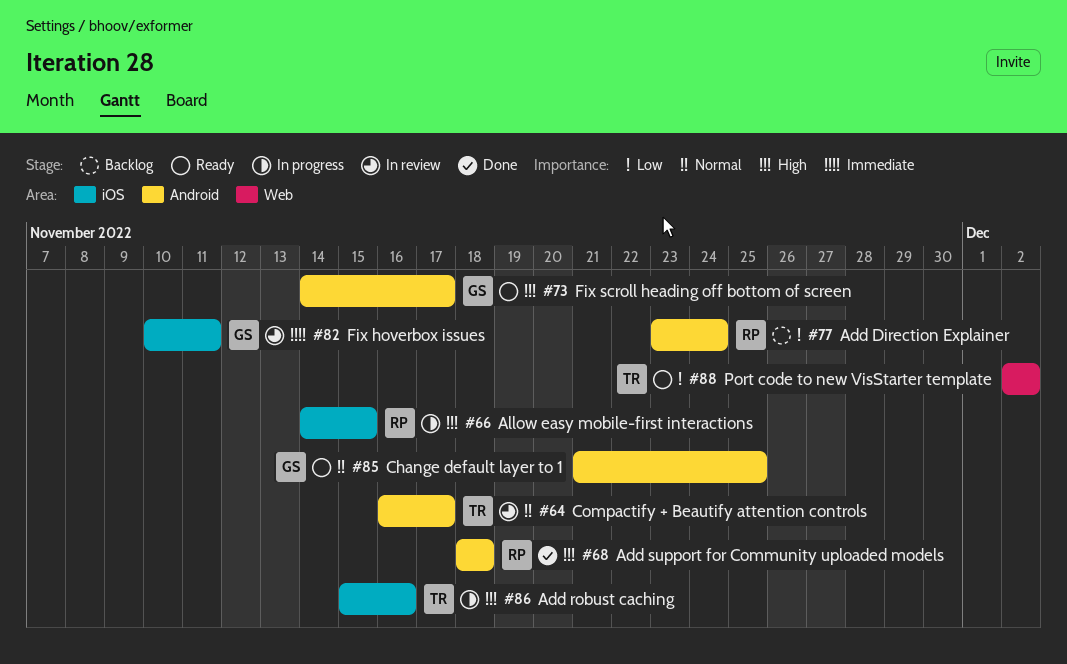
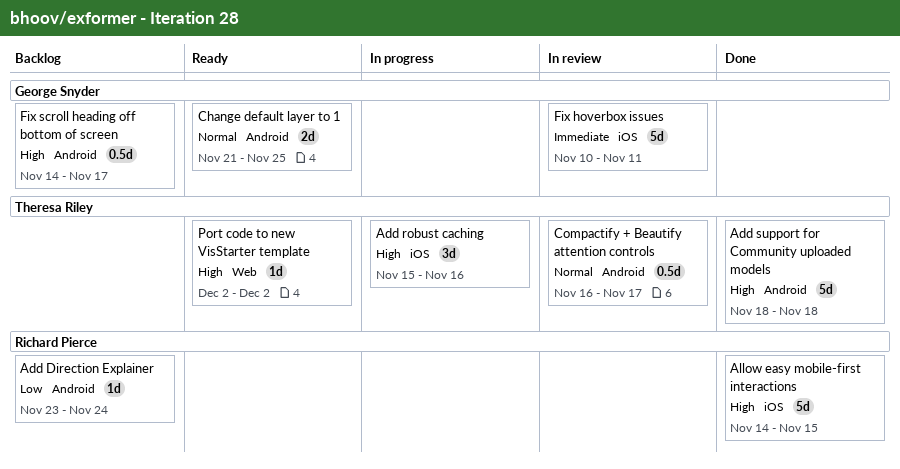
Add support for Community uploaded models, owner: Richard Pierce -> Theresa Riley
Allow easy mobile-first interactions, status: In progress -> Done
Fix scroll heading off bottom of screen, status: Ready -> Backlog
Port code to new VisStarter template, priority: Low -> High

